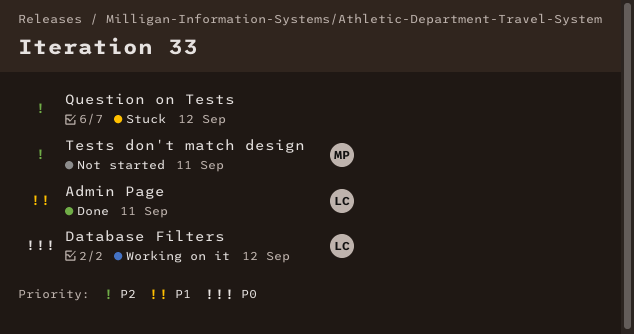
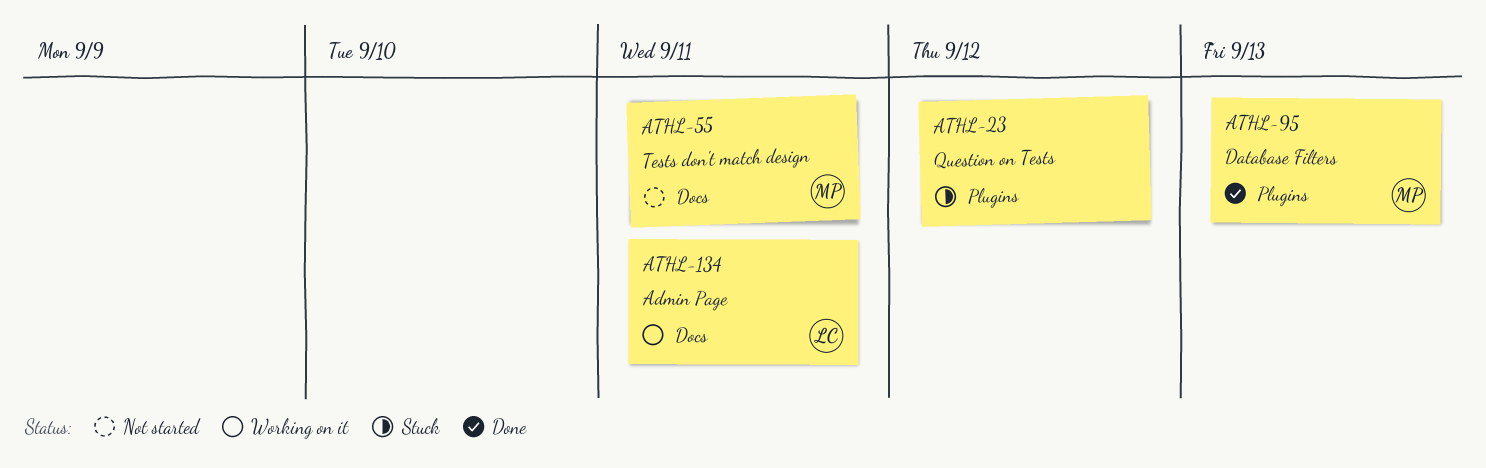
Admin Page, status: Done -> Working on it
Database Filters, status: Working on it -> Done
Database Filters, owner: LC -> MP
Database Filters, due: Sep 12 -> Sep 13

